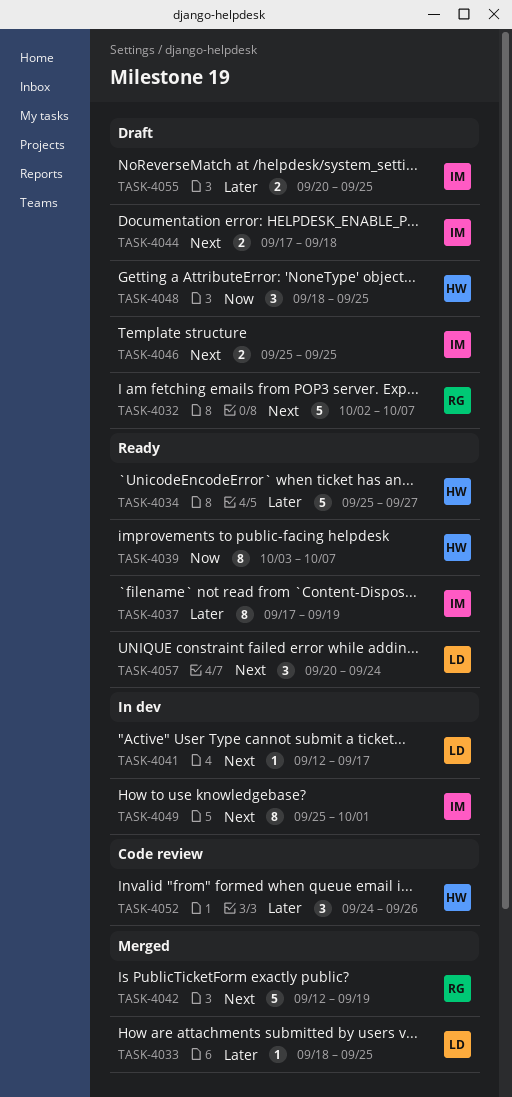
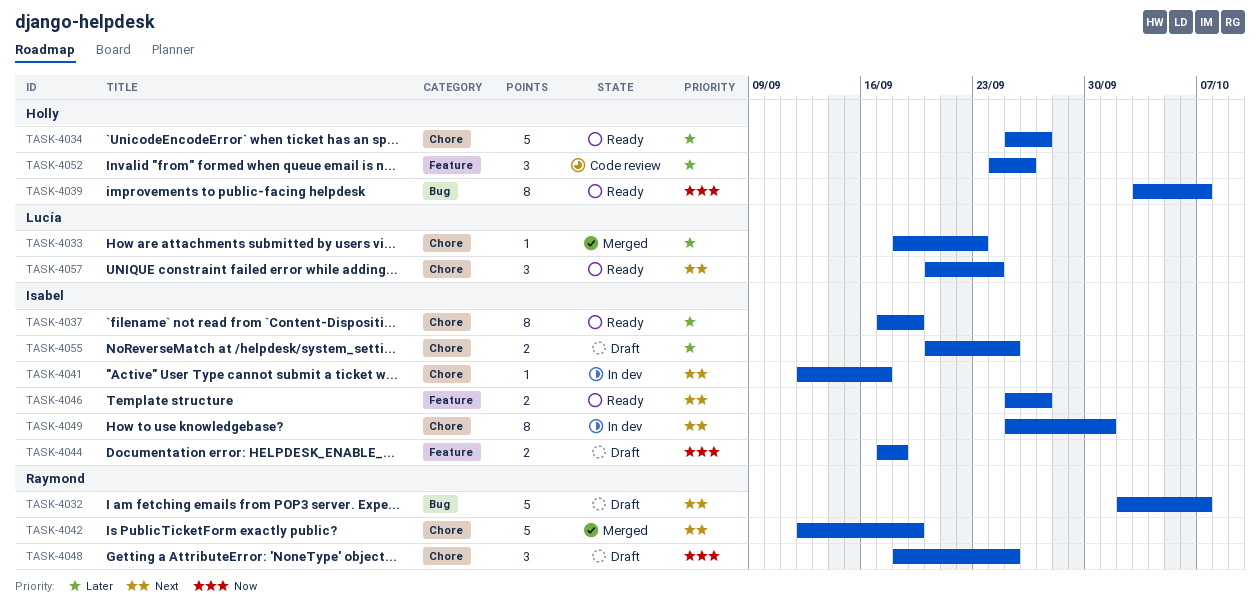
TASK-4033, due: Sep 25 -> Sep 23
TASK-4041, owner: Lucía -> Isabel
TASK-4044, priority: Next -> Now
TASK-4046, status: Draft -> Ready
TASK-4046, due: Sep 25 -> Sep 27
TASK-4048, owner: Holly -> Raymond

